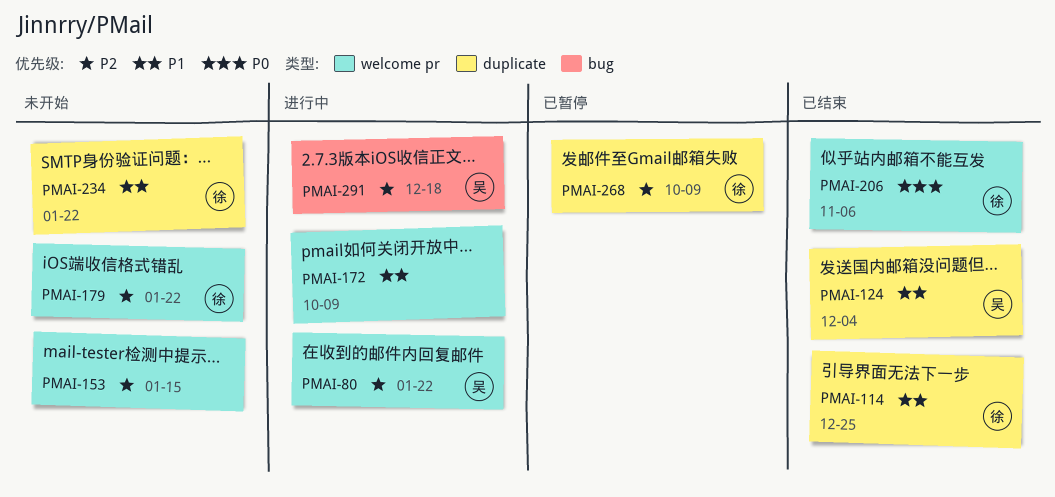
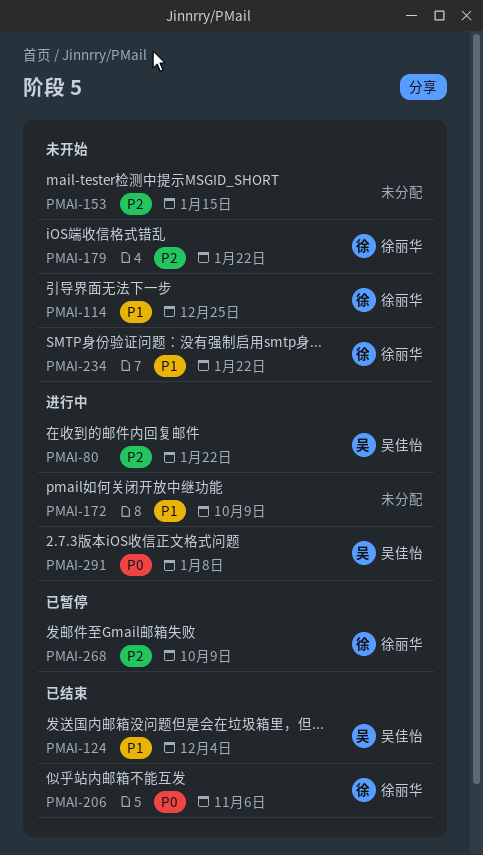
PMAI-114, status: 已结束 -> 未开始
PMAI-291, priority: P2 -> P0
PMAI-291, due: Dec 18 -> Jan 8

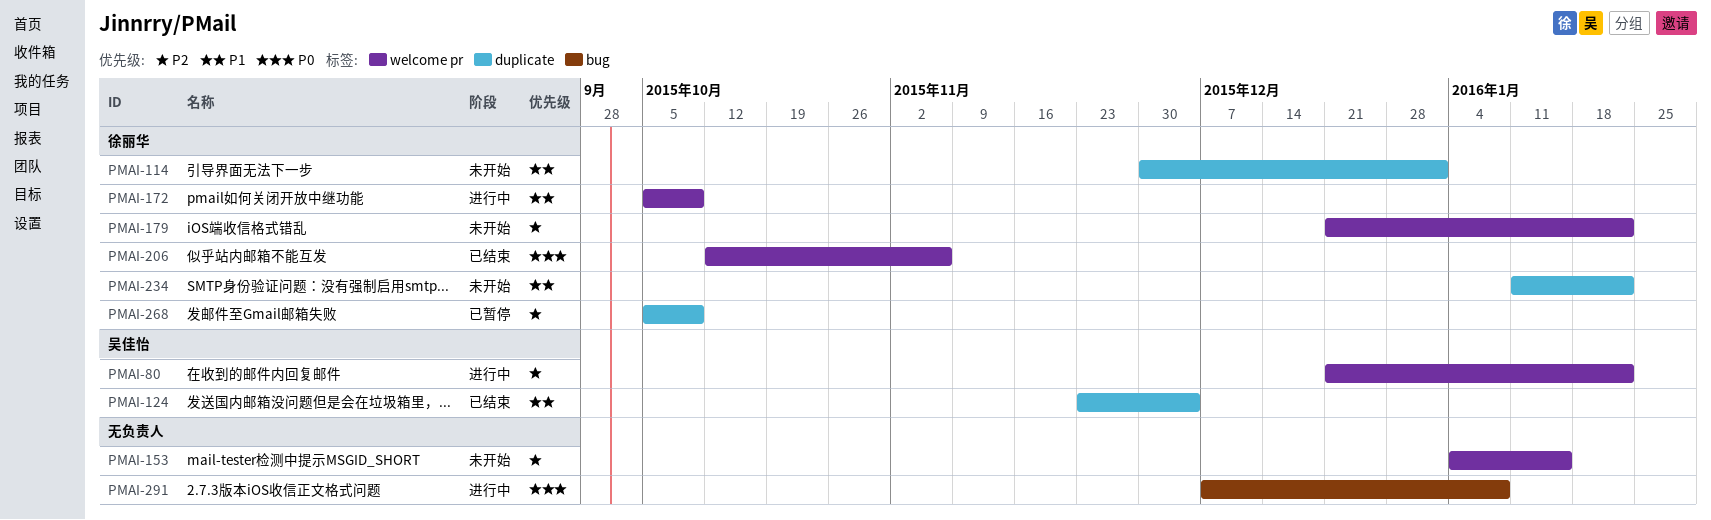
PMAI-114, due: Dec 25 -> Jan 1
PMAI-172, owner: none -> 徐丽华
PMAI-291, owner: 吴佳怡 -> none

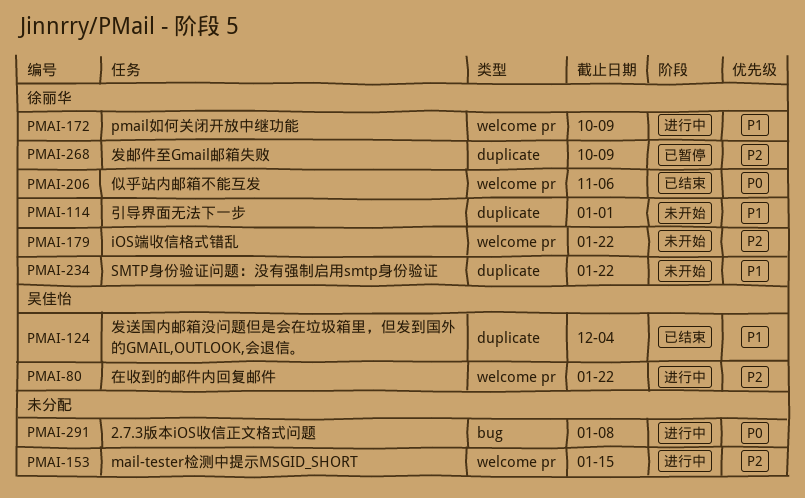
PMAI-153, status: 未开始 -> 进行中

